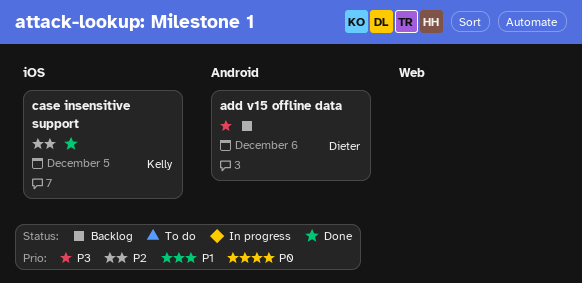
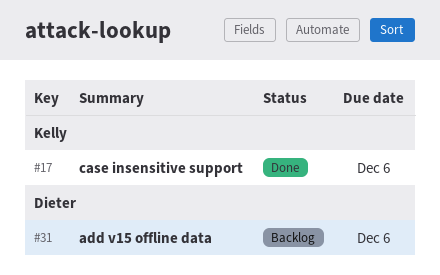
case insensitive support, due: Dec 5 -> Dec 6

